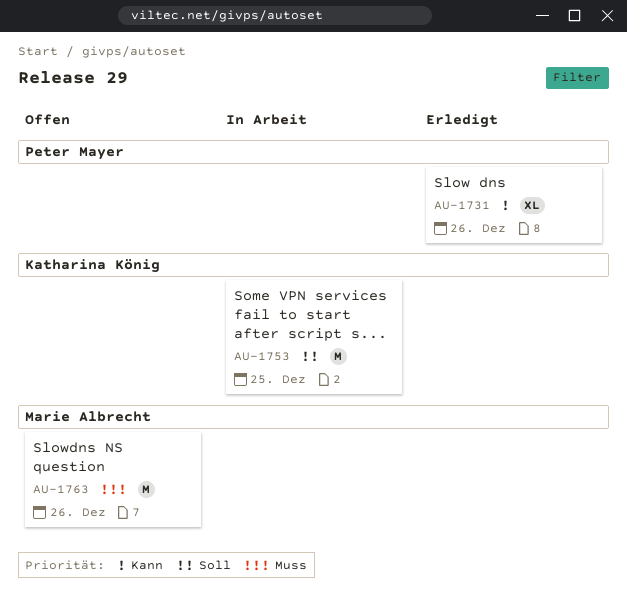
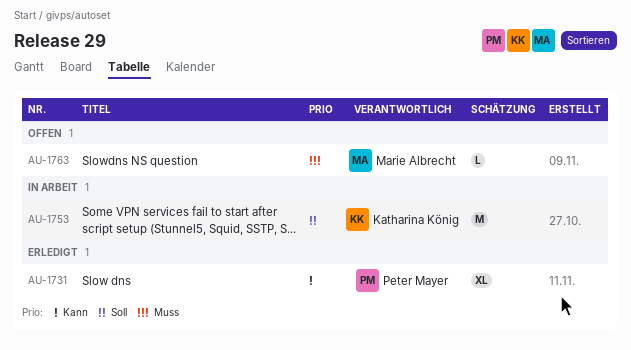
AU-1763, estimate: M -> L

